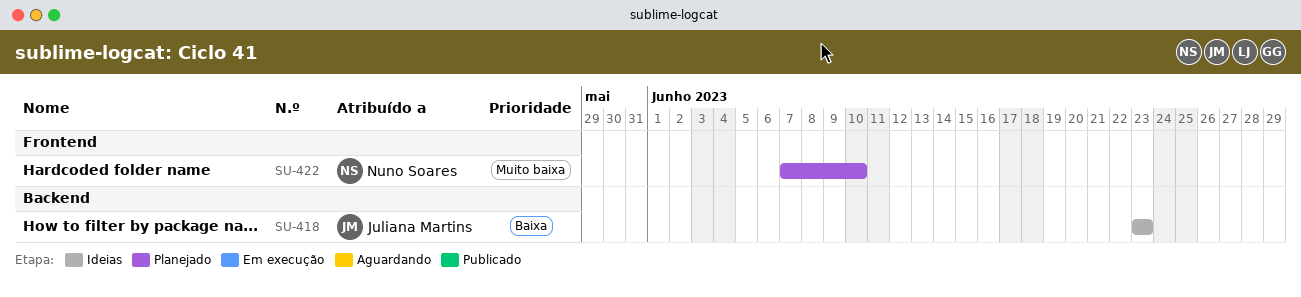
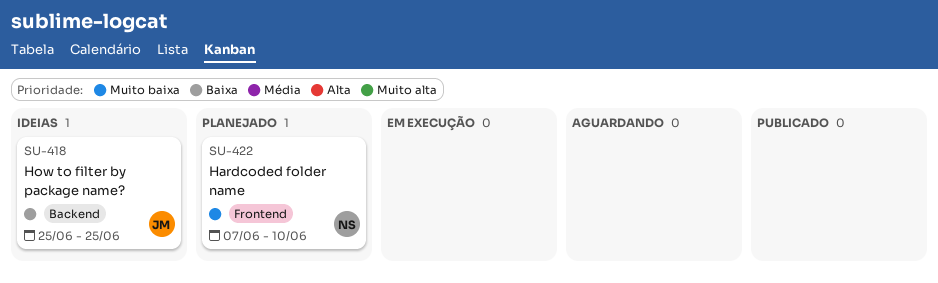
SU-418, start: Jun 23 -> Jun 25
SU-418, due: Jun 23 -> Jun 25

